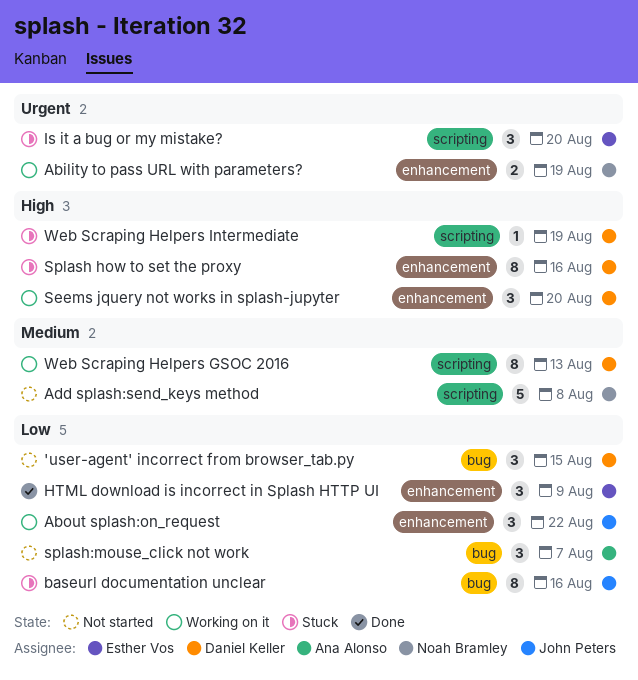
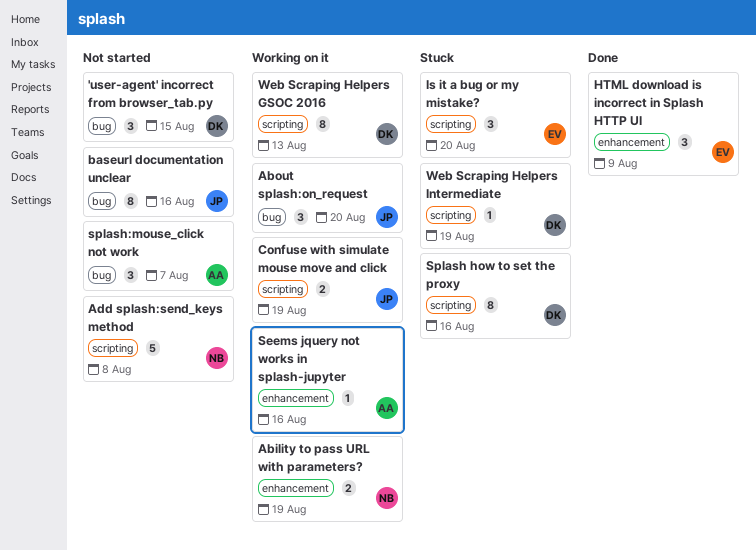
About splash:on_request, label: enhancement -> bug
About splash:on_request, due: Aug 22 -> Aug 20
baseurl documentation unclear, status: Stuck -> Not started
Confuse with simulate mouse move and click: none -> present
Seems jquery not works in splash-jupyter, owner: Daniel Keller -> Ana Alonso
Seems jquery not works in splash-jupyter, estimate: 3 -> 1
Seems jquery not works in splash-jupyter, due: Aug 20 -> Aug 16
Splash how to set the proxy, label: enhancement -> scripting

